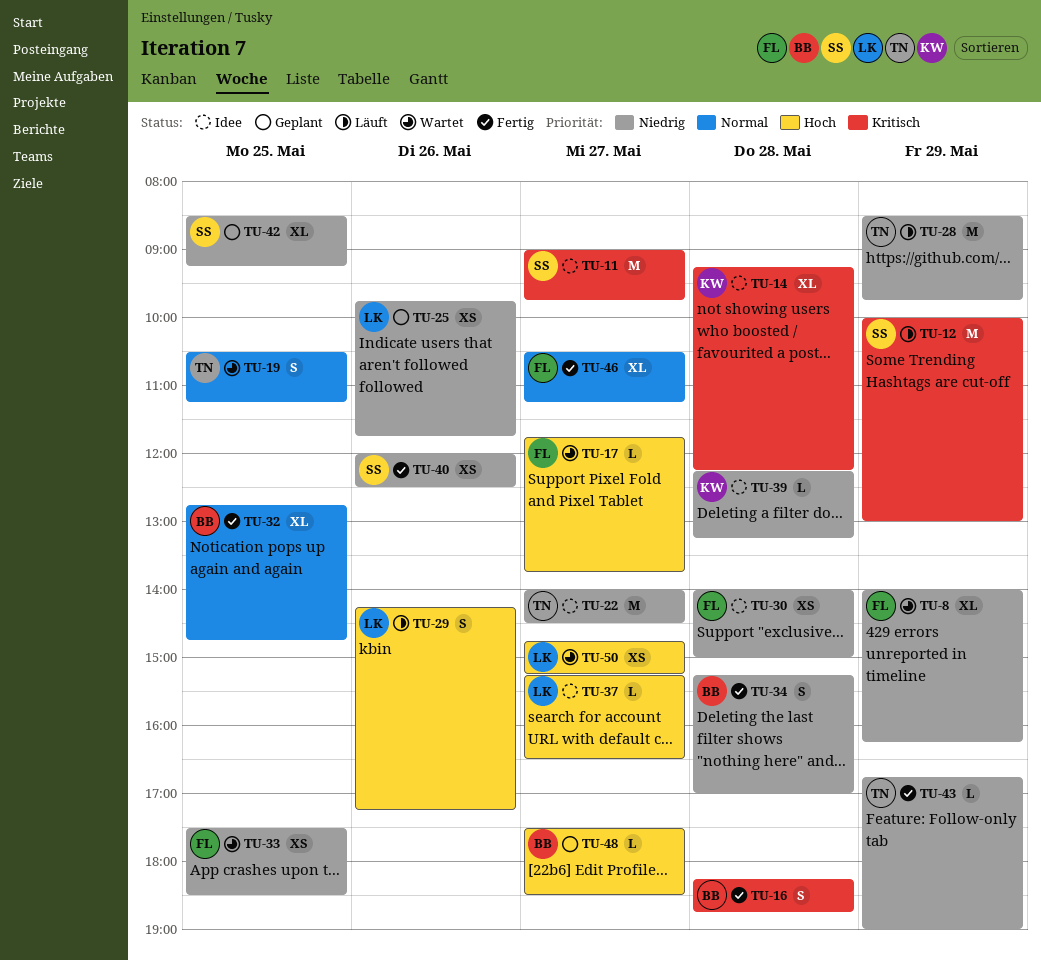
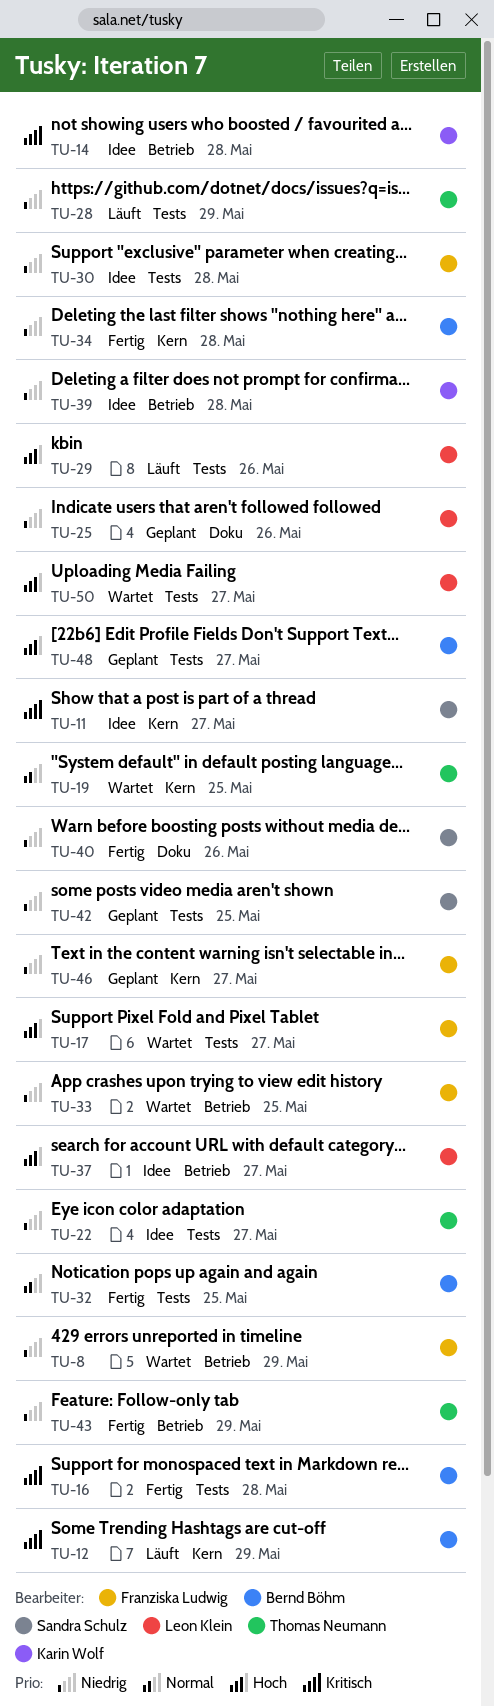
TU-12, owner: Sandra Schulz -> Bernd Böhm
TU-46, status: Fertig -> Geplant
TU-46, priority: Normal -> Niedrig

